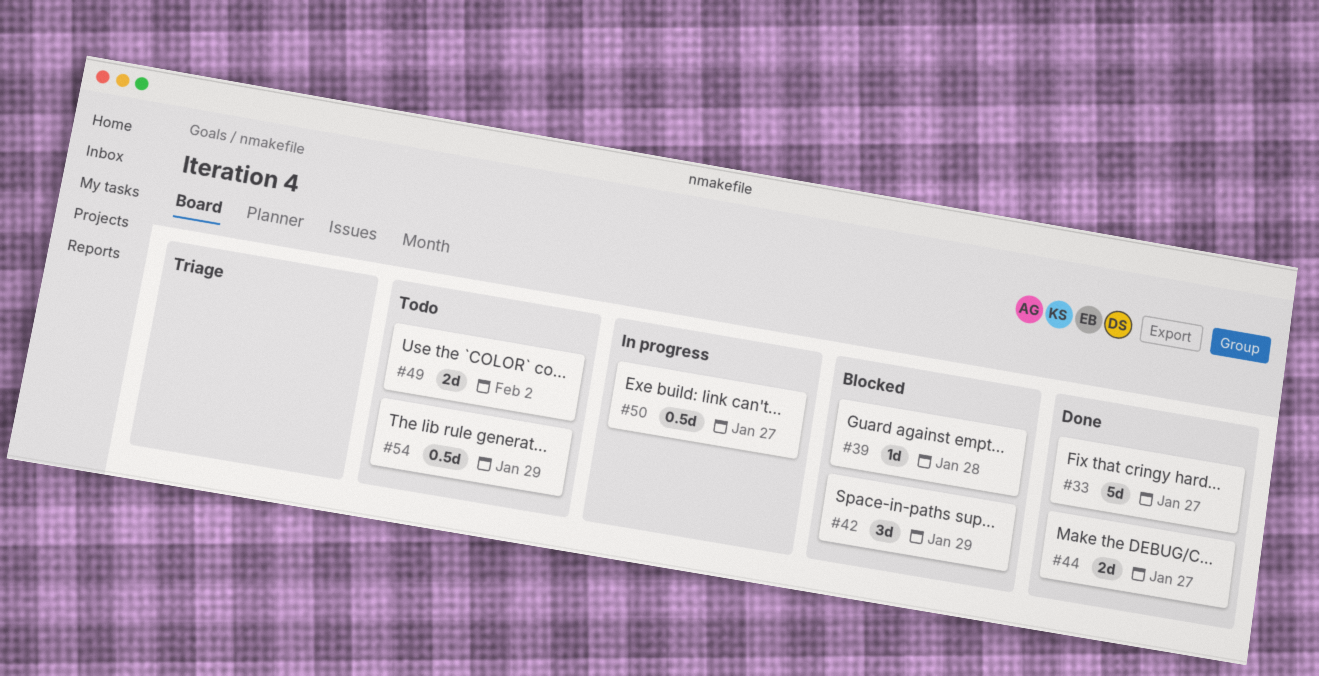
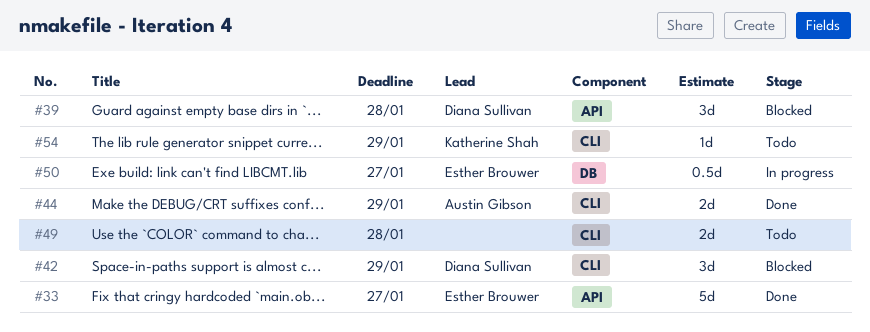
#39, estimate: 1d -> 3d
#44, due: Jan 27 -> Jan 29
#49, due: Feb 2 -> Jan 28
#54, estimate: 0.5d -> 1d

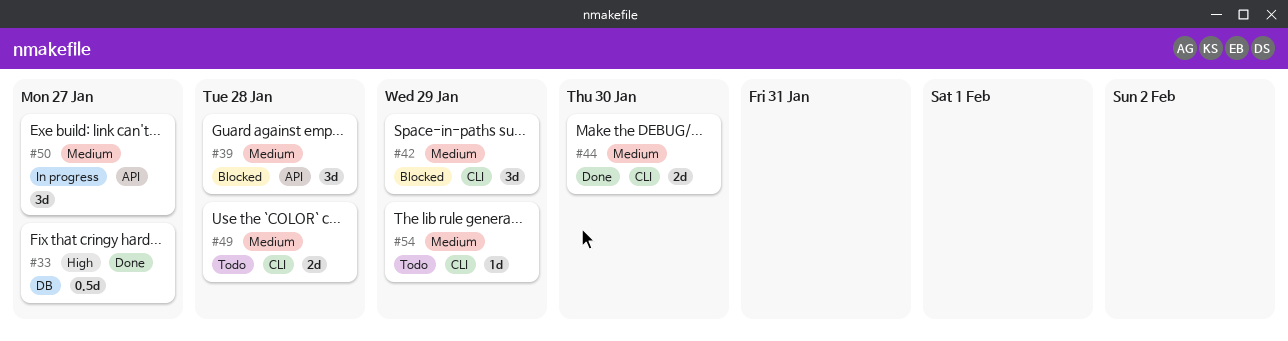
#33, label: API -> DB
#33, estimate: 5d -> 0.5d
#44, due: Jan 29 -> Jan 30
#50, label: DB -> API
#50, estimate: 0.5d -> 3d

